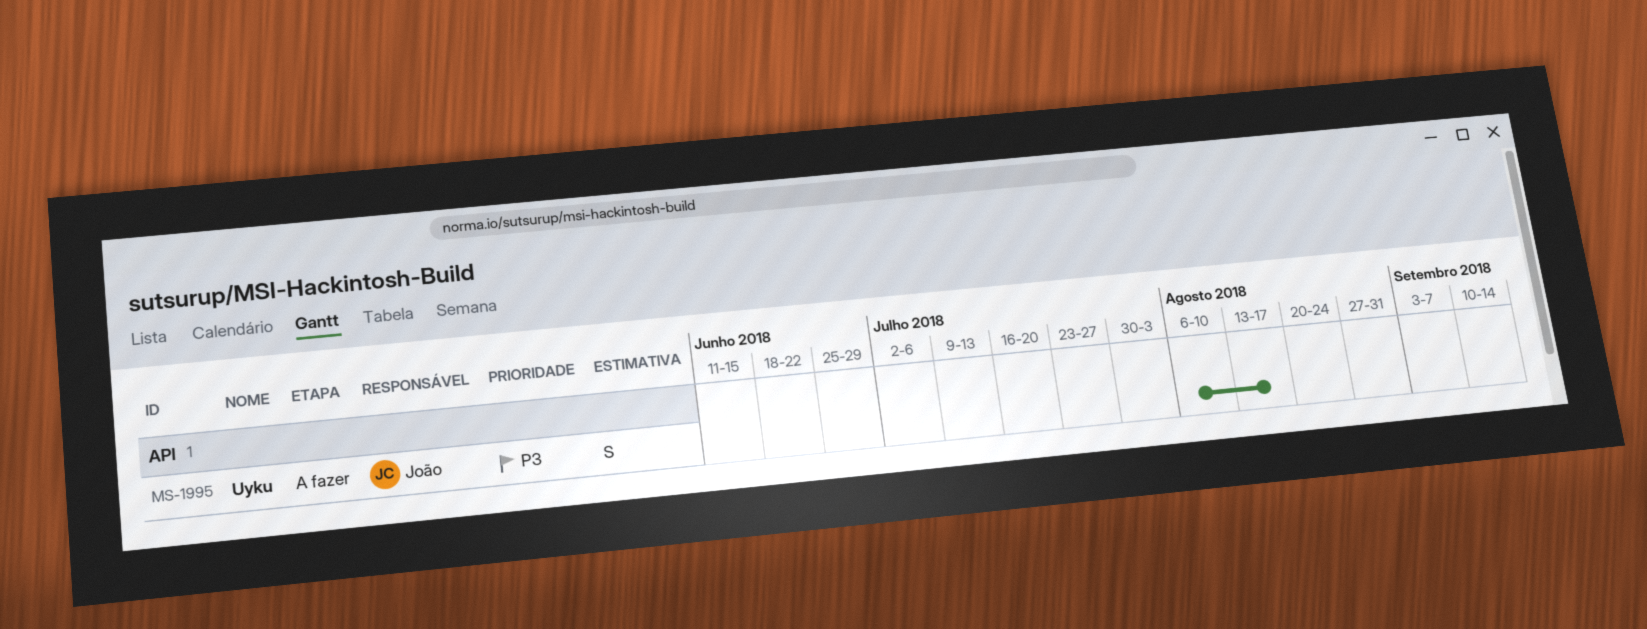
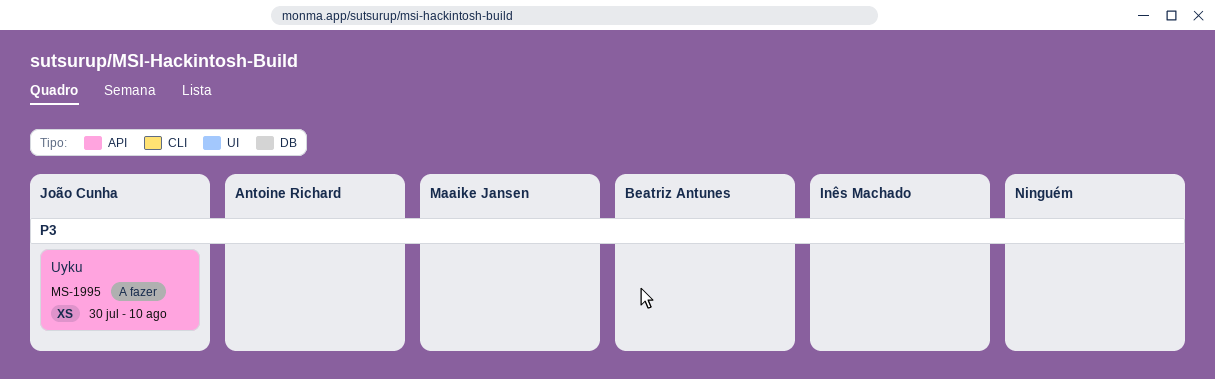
MS-1995, estimate: S -> XS
MS-1995, start: Aug 6 -> Jul 30
MS-1995, due: Aug 17 -> Aug 10

